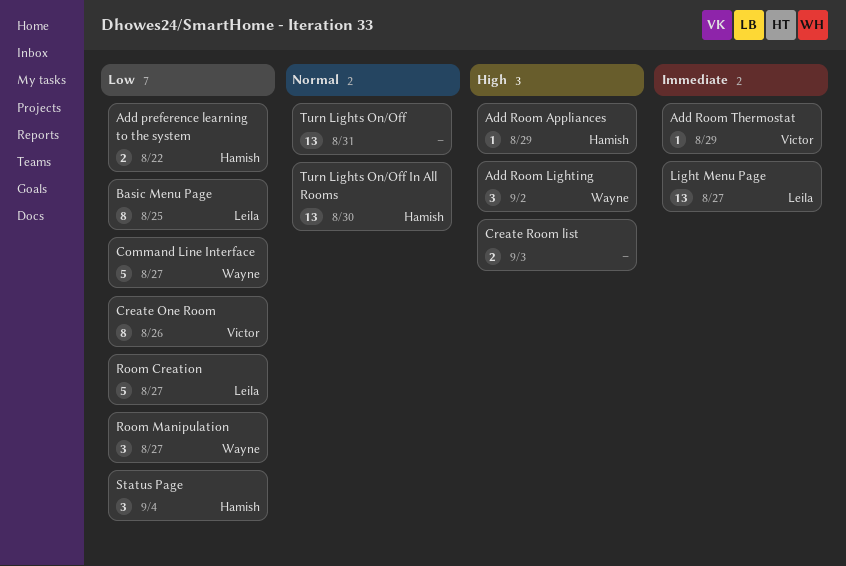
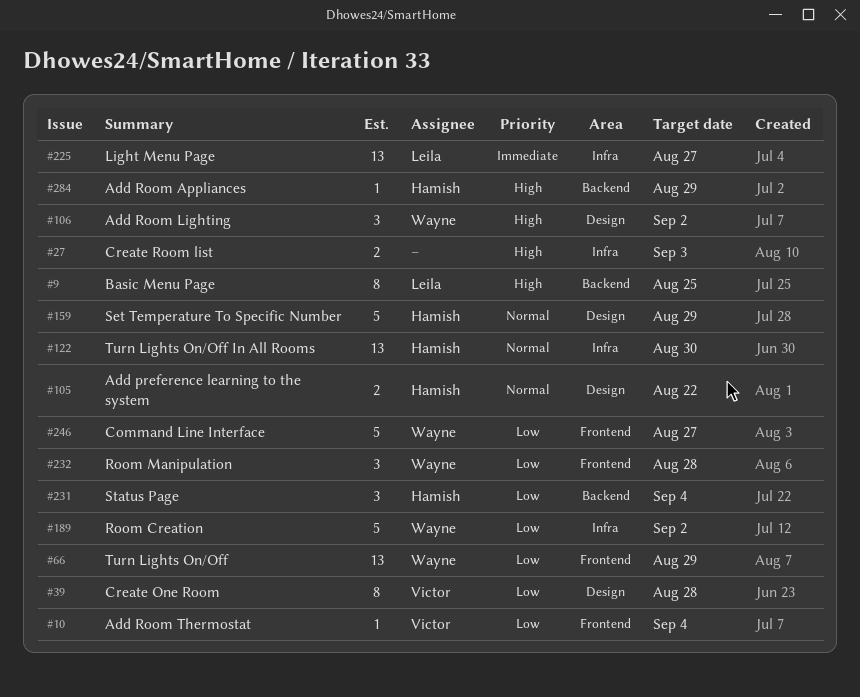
Add preference learning to the system, priority: Low -> Normal
Add Room Thermostat, priority: Immediate -> Low
Add Room Thermostat, due: Aug 29 -> Sep 4
Basic Menu Page, priority: Low -> High
Create One Room, due: Aug 26 -> Aug 28
Room Creation, owner: Leila -> Wayne
Room Creation, due: Aug 27 -> Sep 2
Room Manipulation, due: Aug 27 -> Aug 28
Set Temperature To Specific Number: none -> present
Turn Lights On/Off, owner: none -> Wayne
Turn Lights On/Off, priority: Normal -> Low
Turn Lights On/Off, due: Aug 31 -> Aug 29

